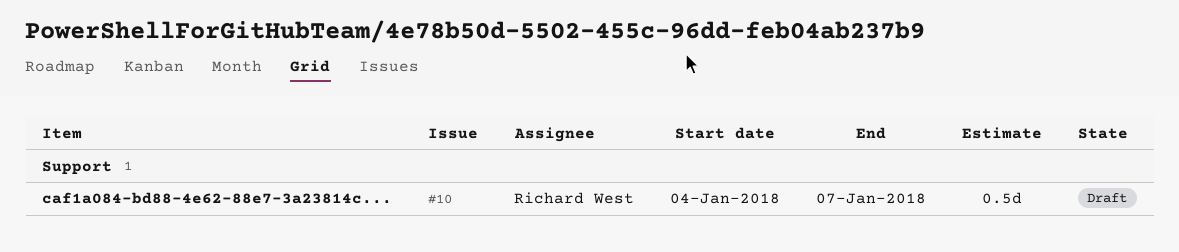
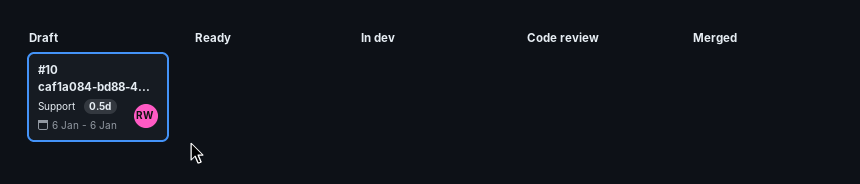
#10, start: Jan 4 -> Jan 6
#10, due: Jan 7 -> Jan 6

